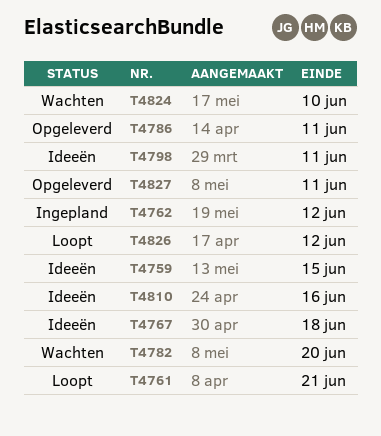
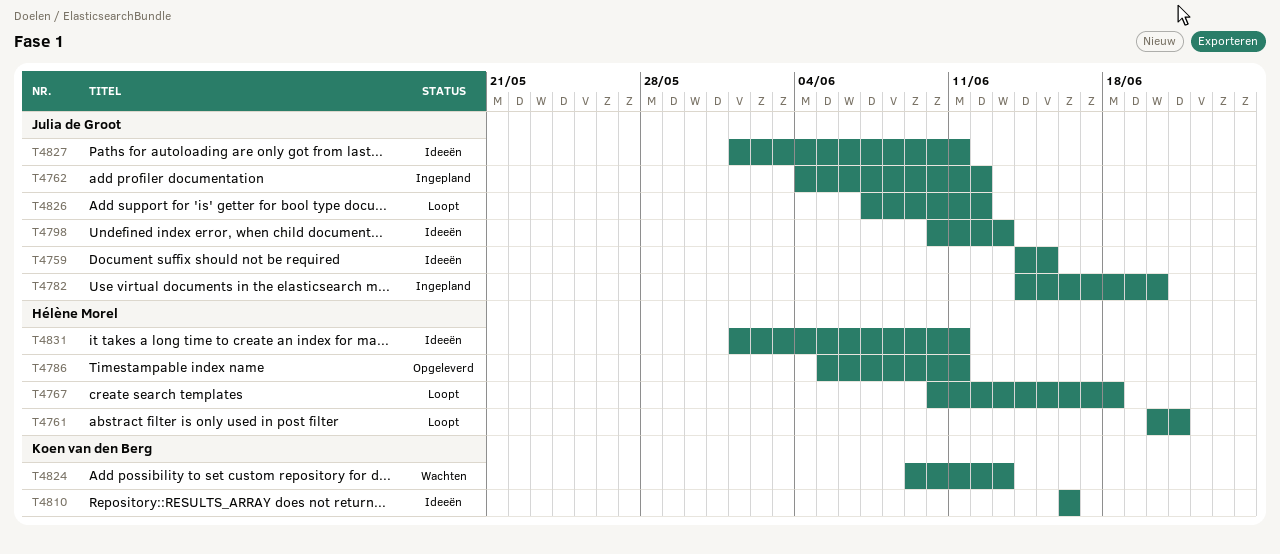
T4767, status: Ideeën -> Loopt
T4782, status: Wachten -> Ingepland
T4798, due: Jun 11 -> Jun 13
T4824, due: Jun 10 -> Jun 13
T4827, status: Opgeleverd -> Ideeën
T4831: none -> present

